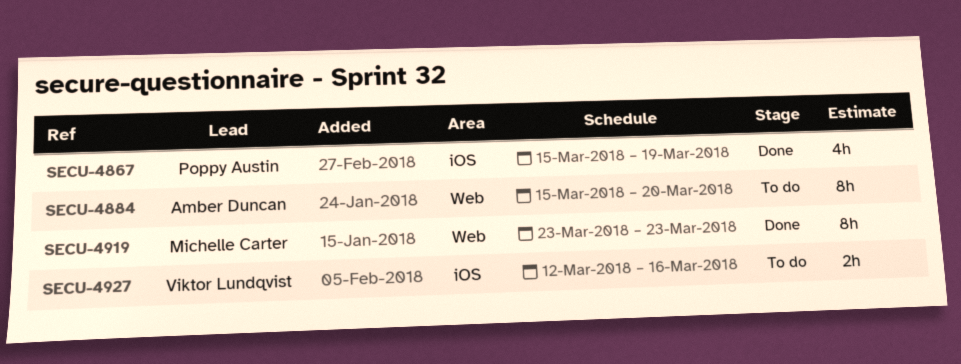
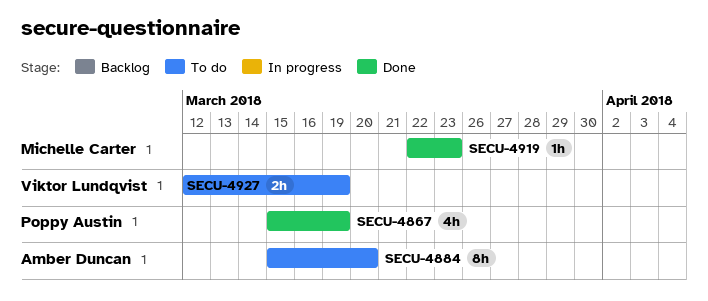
SECU-4919, estimate: 8h -> 1h
SECU-4919, start: Mar 23 -> Mar 22
SECU-4927, due: Mar 16 -> Mar 19

